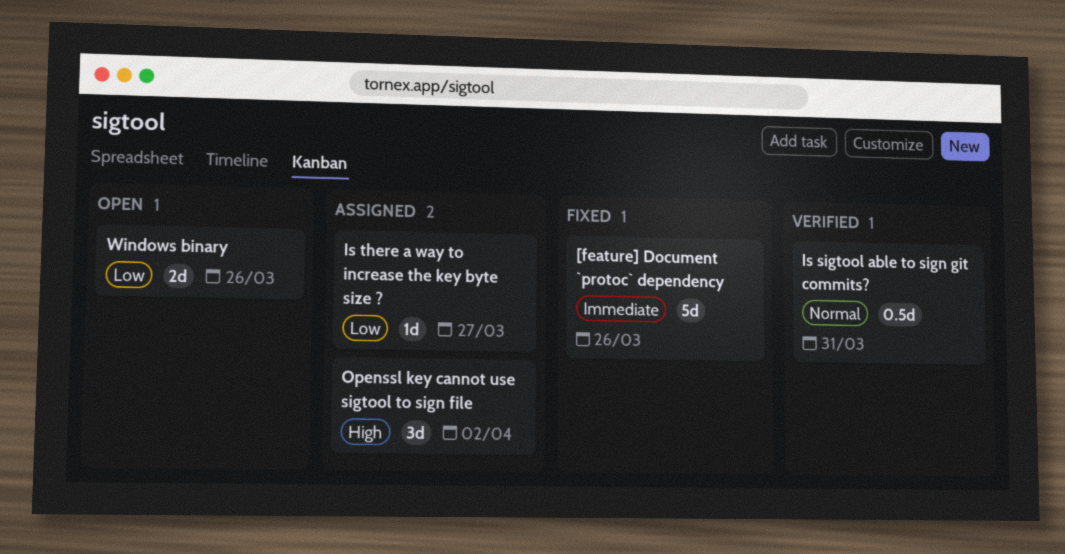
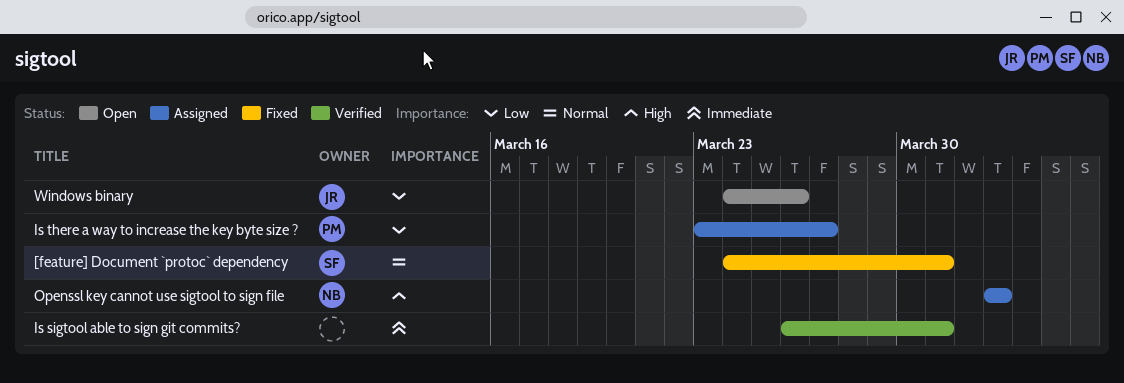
[feature] Document `protoc` dependency, priority: Immediate -> Normal
[feature] Document `protoc` dependency, due: Mar 26 -> Mar 31
Is sigtool able to sign git commits?, priority: Normal -> Immediate

